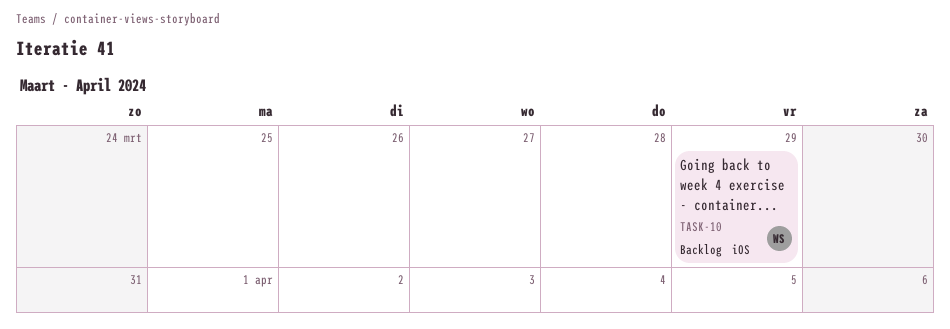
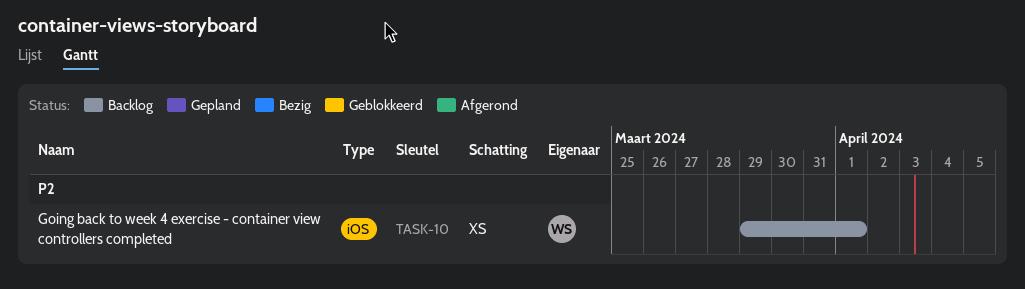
TASK-10, due: Mar 29 -> Apr 1

